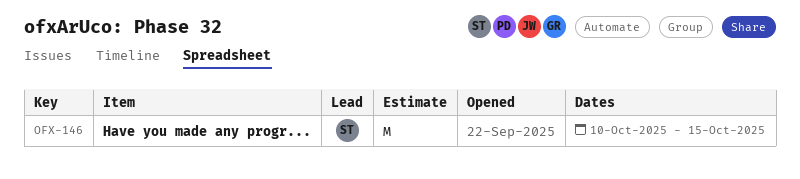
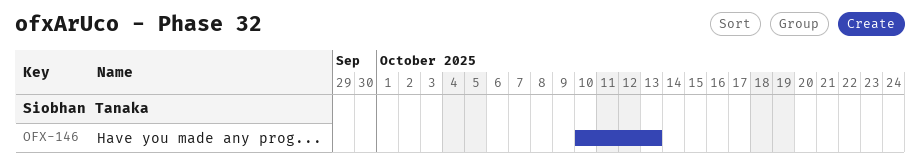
OFX-146, due: Oct 15 -> Oct 13

